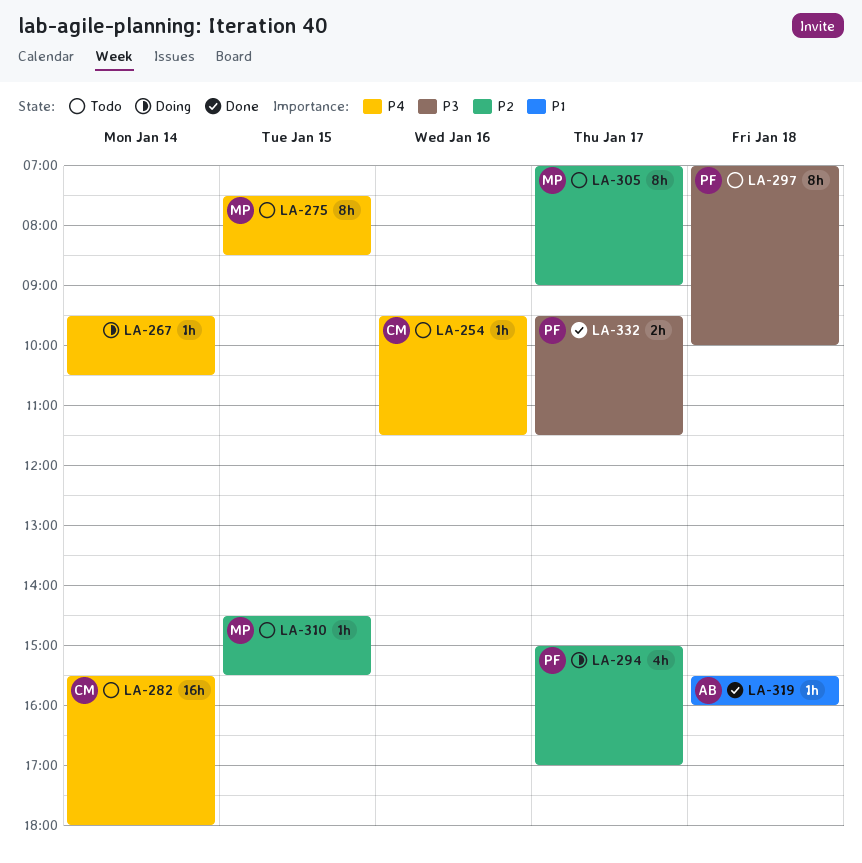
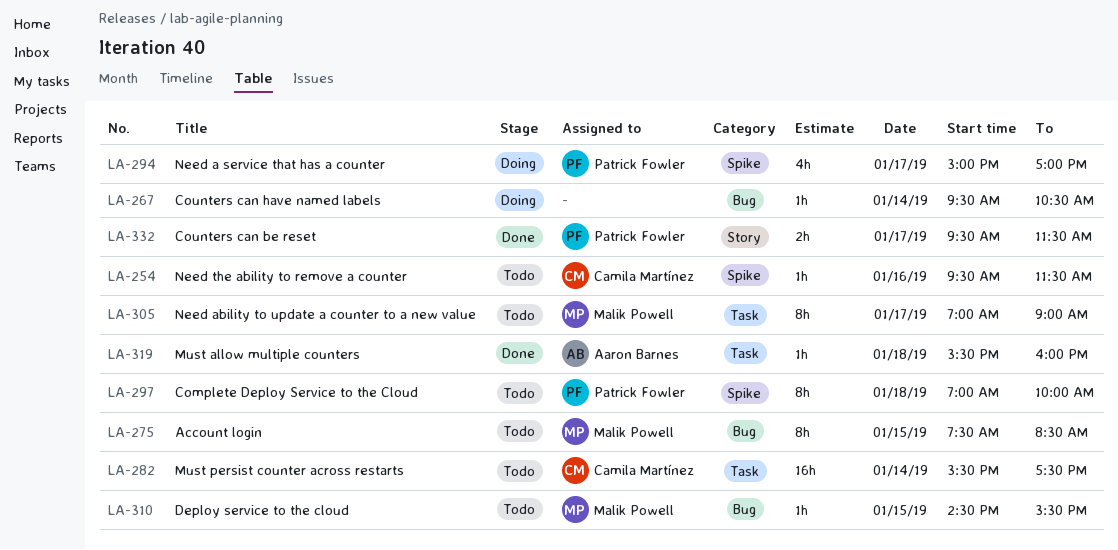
LA-282, ends: 18:00 -> 17:30

